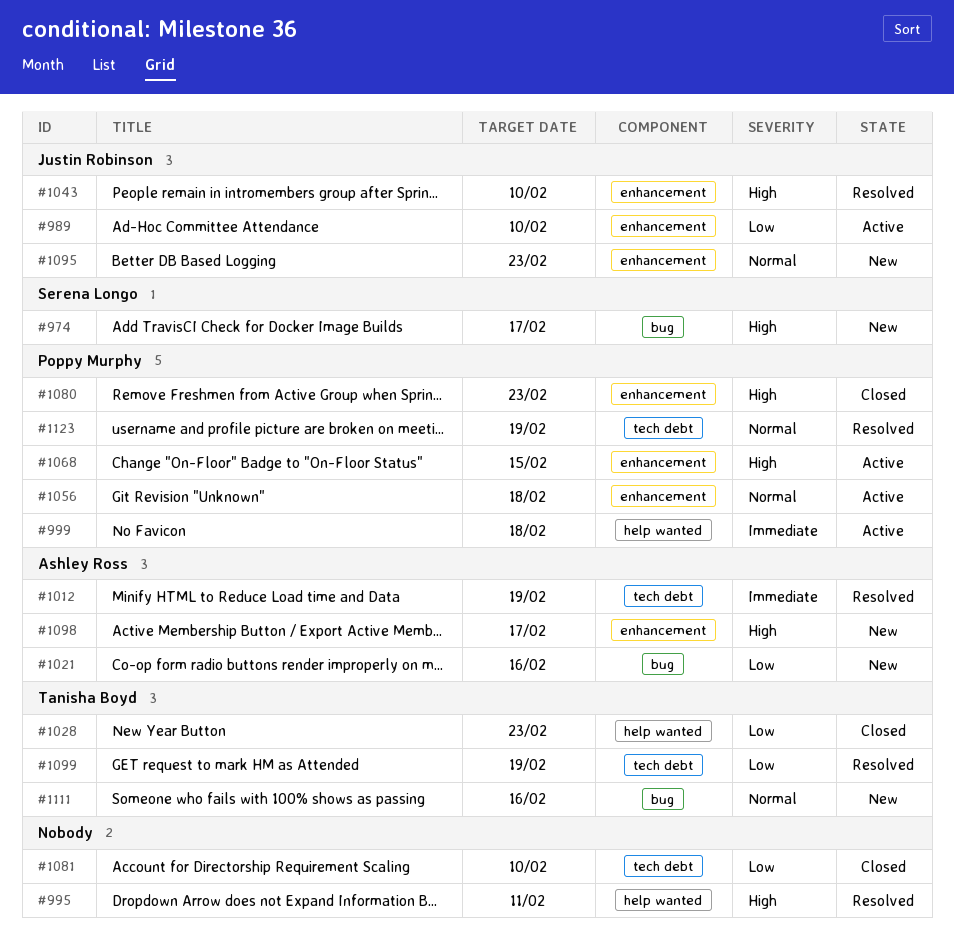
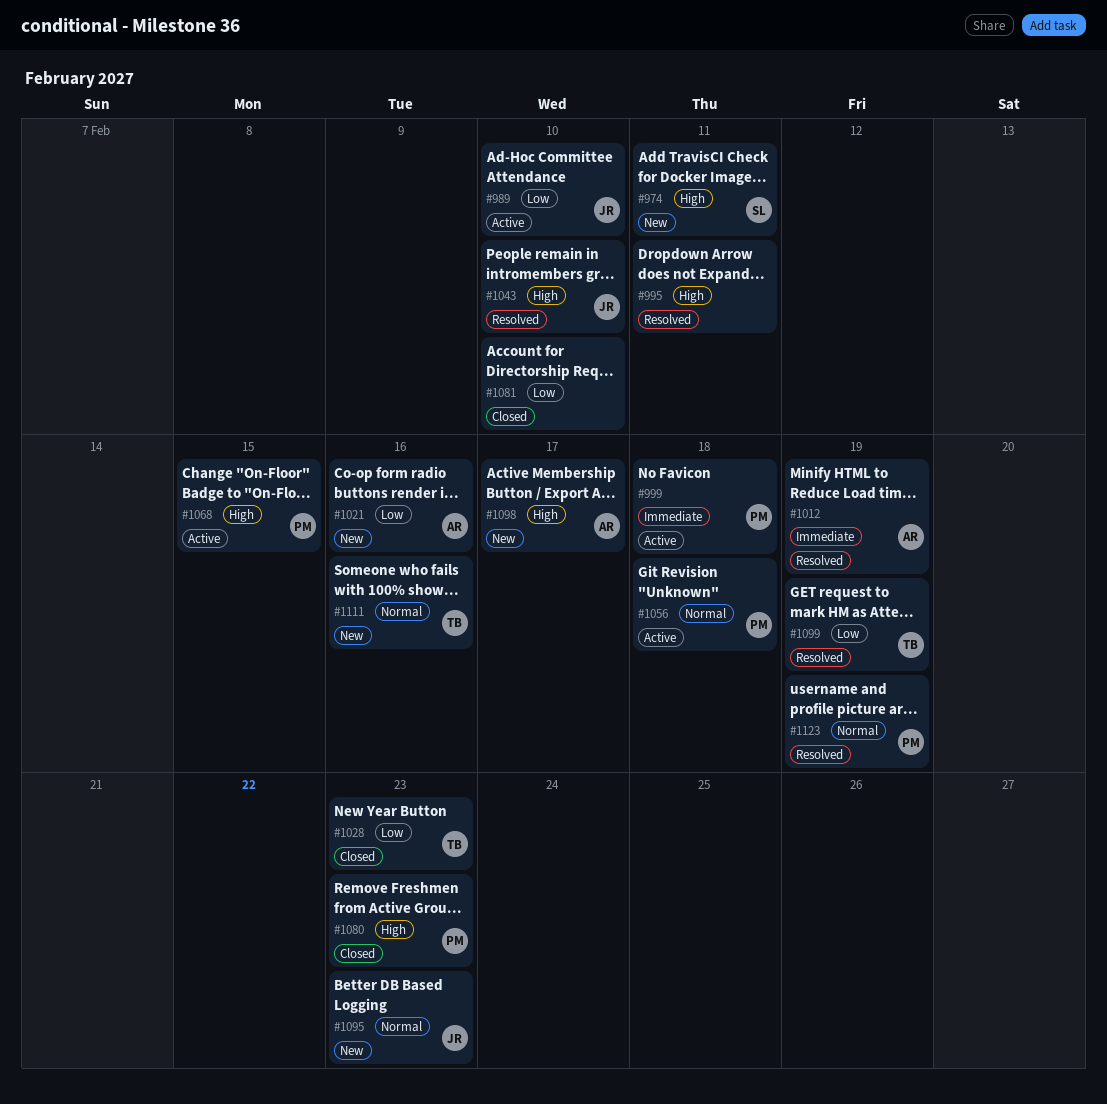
#974, due: Feb 17 -> Feb 11

